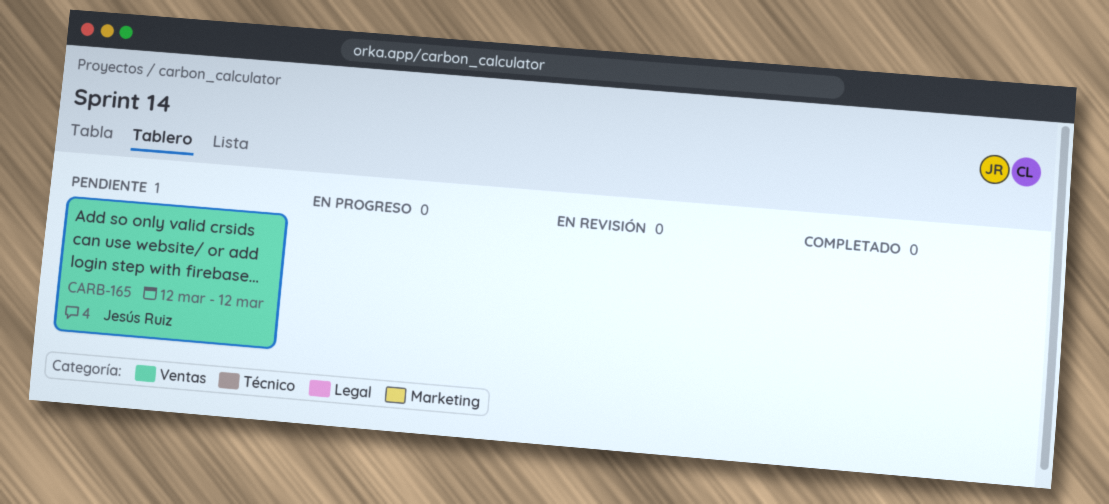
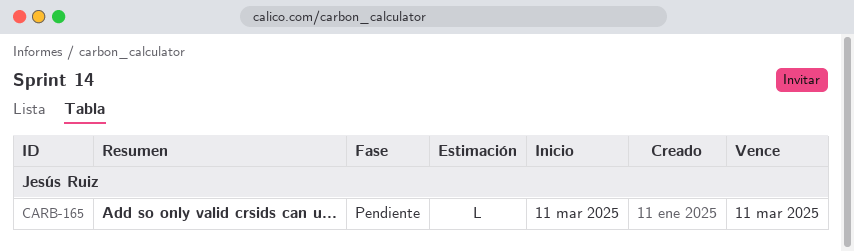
CARB-165, start: Mar 12 -> Mar 11
CARB-165, due: Mar 12 -> Mar 11

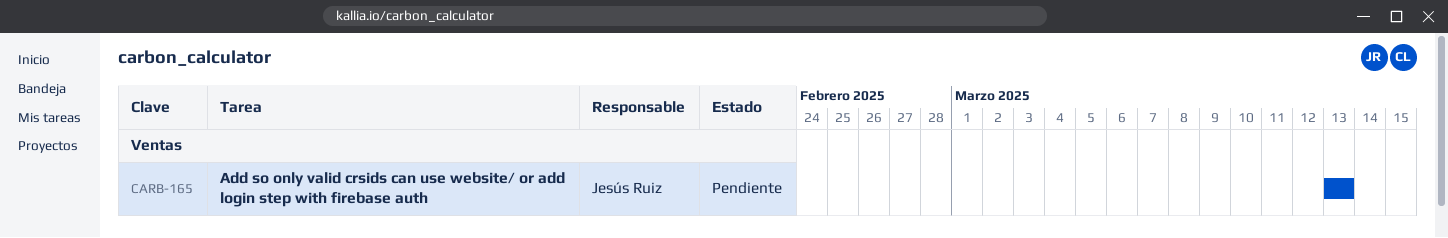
CARB-165, start: Mar 11 -> Mar 13
CARB-165, due: Mar 11 -> Mar 13

